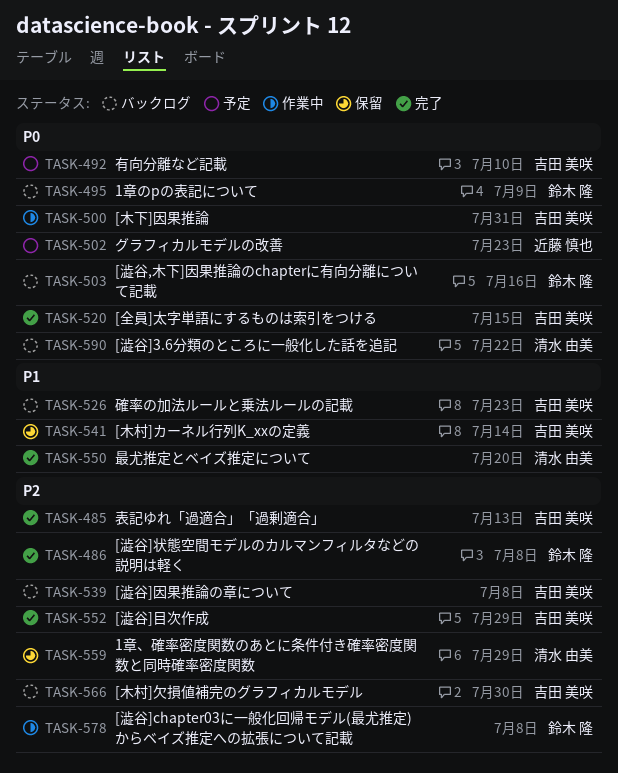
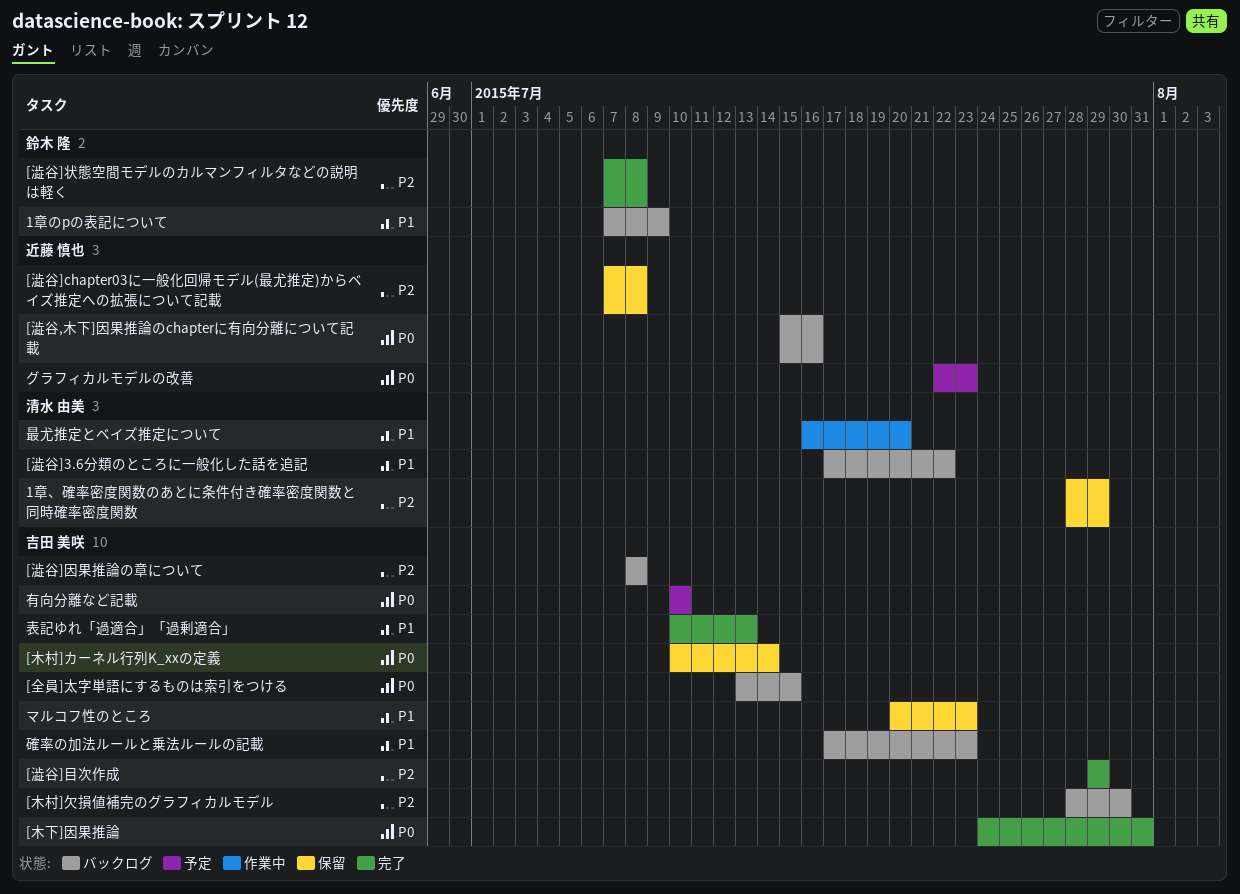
1章のpの表記について, priority: P0 -> P1
[全員]太字単語にするものは索引をつける, status: 完了 -> バックログ
[木下]因果推論, status: 作業中 -> 完了
[木村]カーネル行列K_xxの定義, priority: P1 -> P0
[澁谷,木下]因果推論のchapterに有向分離について記載, owner: 鈴木 隆 -> 近藤 慎也
[澁谷]3.6分類のところに一般化した話を追記, priority: P0 -> P1
[澁谷]chapter03に一般化回帰モデル(最尤推定)からベイズ推定への拡張について記載, status: 作業中 -> 保留
[澁谷]chapter03に一般化回帰モデル(最尤推定)からベイズ推定への拡張について記載, owner: 鈴木 隆 -> 近藤 慎也
マルコフ性のところ: none -> present
最尤推定とベイズ推定について, status: 完了 -> 作業中
表記ゆれ「過適合」「過剰適合」, priority: P2 -> P1

